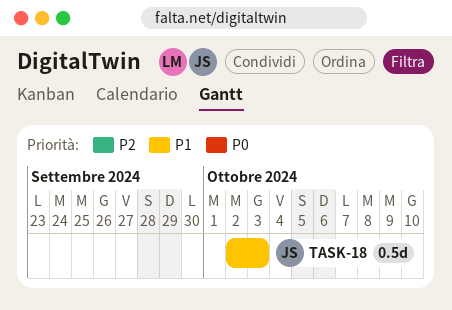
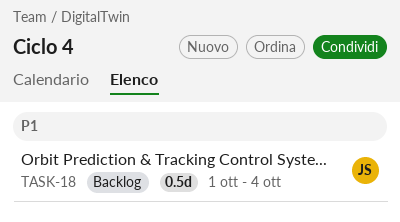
TASK-18, start: Oct 2 -> Oct 1
TASK-18, due: Oct 3 -> Oct 4

